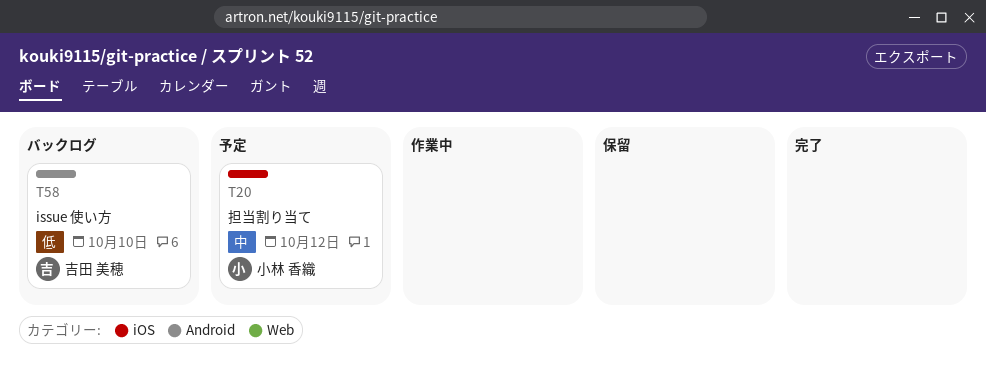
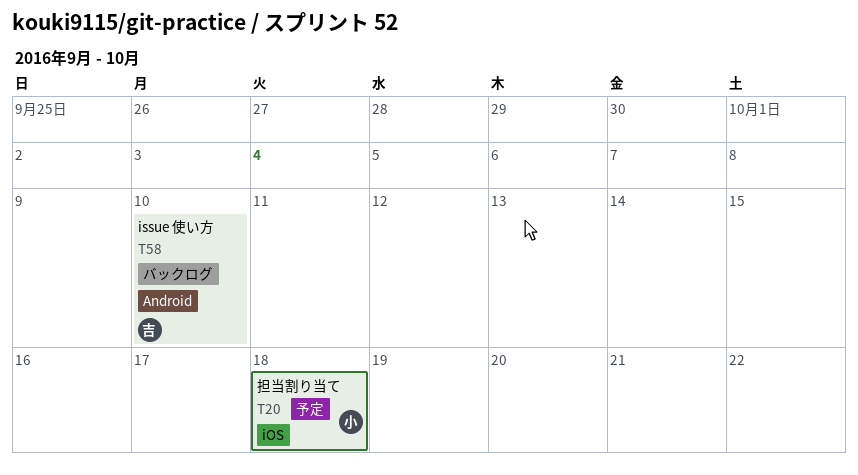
T20, due: Oct 12 -> Oct 18

